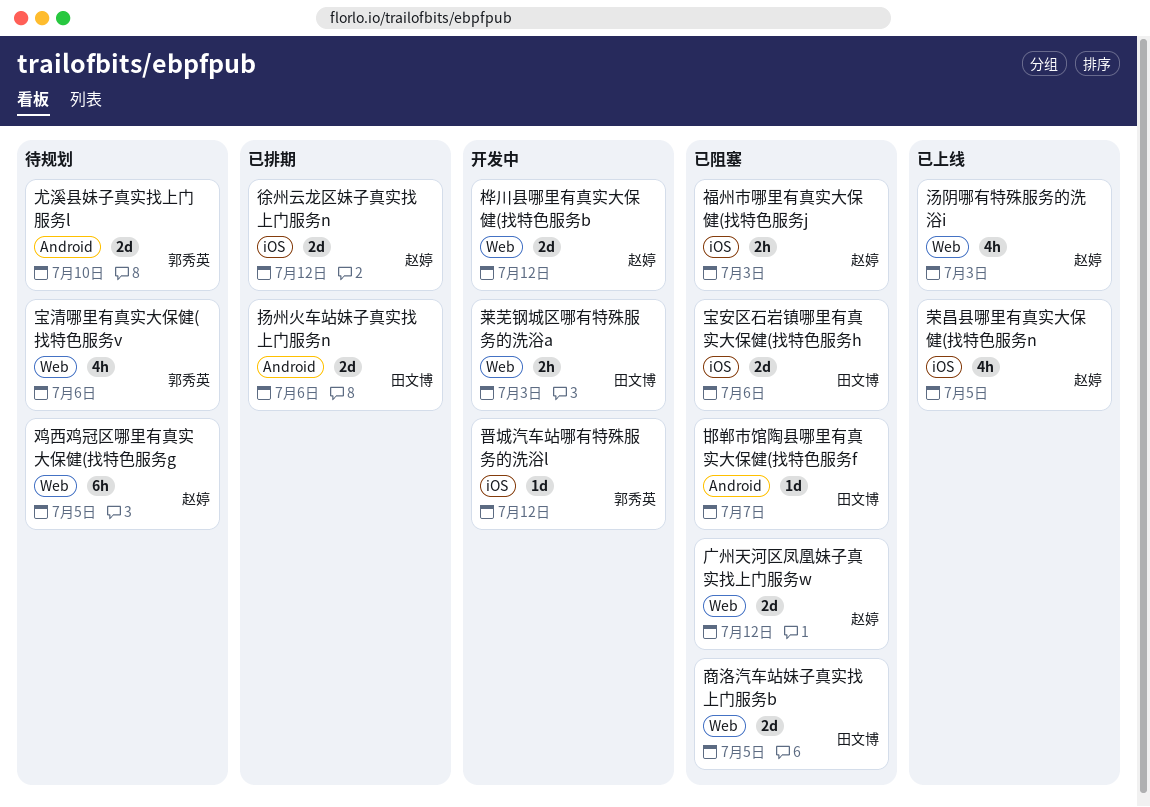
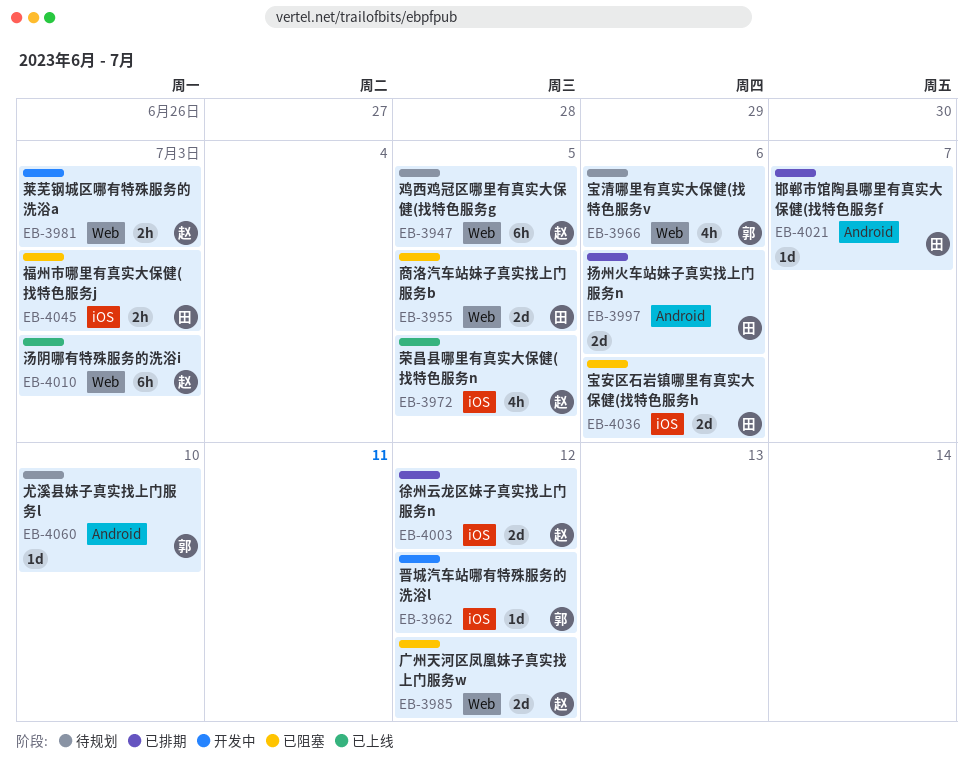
尤溪县妹子真实找上门服务l, estimate: 2d -> 1d
桦川县哪里有真实大保健(找特色服务b: present -> none
汤阴哪有特殊服务的洗浴i, estimate: 4h -> 6h
福州市哪里有真实大保健(找特色服务j, owner: 赵婷 -> 田文博
莱芜钢城区哪有特殊服务的洗浴a, owner: 田文博 -> 赵婷
邯郸市馆陶县哪里有真实大保健(找特色服务f, status: 已阻塞 -> 已排期

